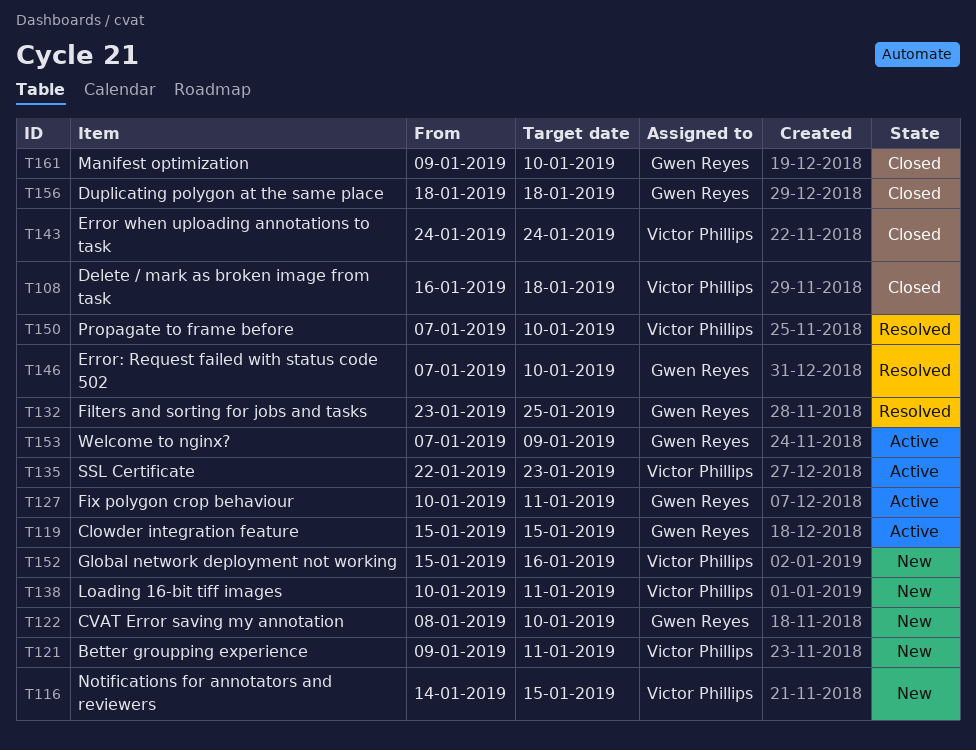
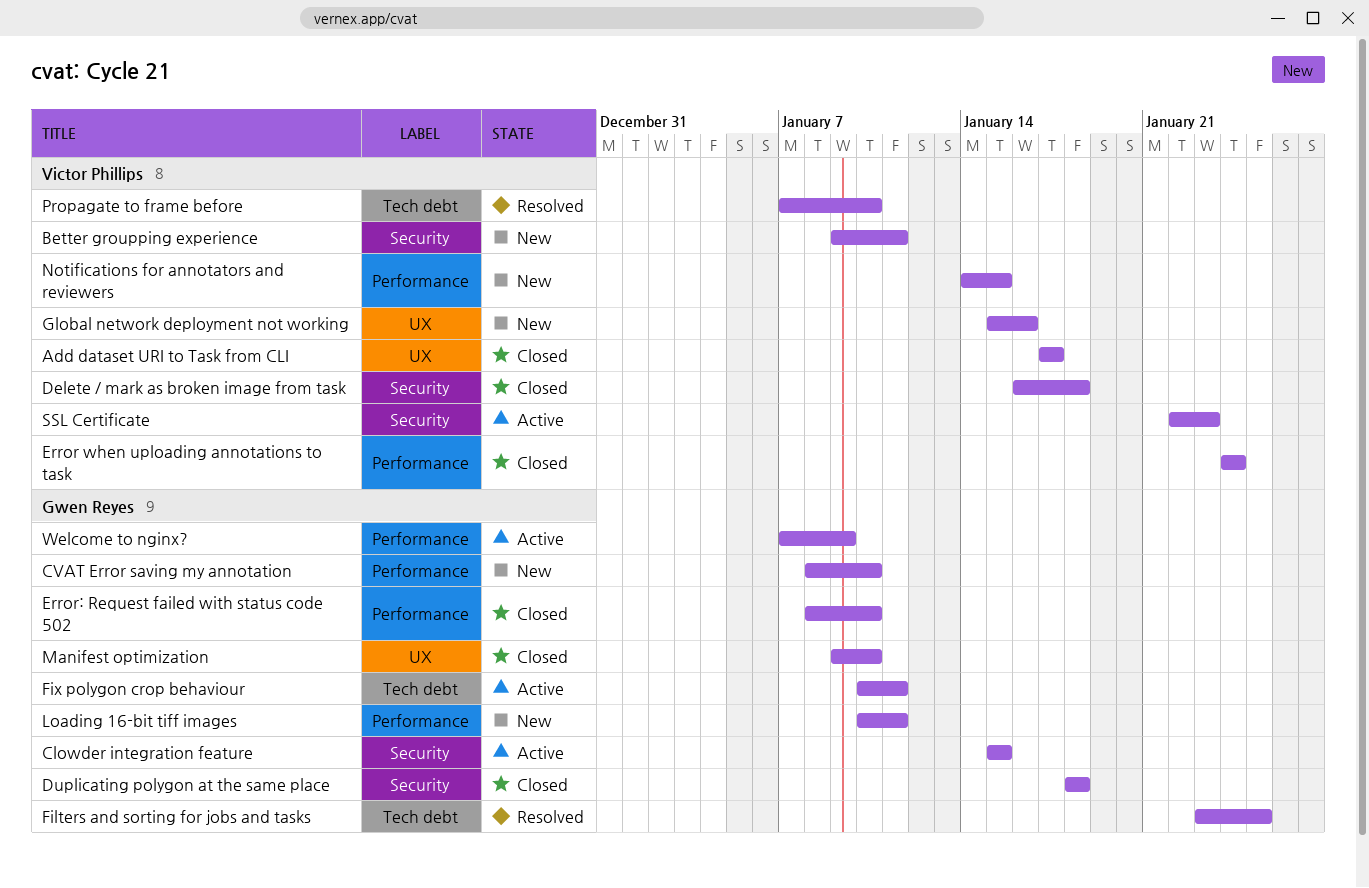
Add dataset URI to Task from CLI: none -> present
Error: Request failed with status code 502, status: Resolved -> Closed
Error: Request failed with status code 502, start: Jan 7 -> Jan 8
Loading 16-bit tiff images, owner: Victor Phillips -> Gwen Reyes

